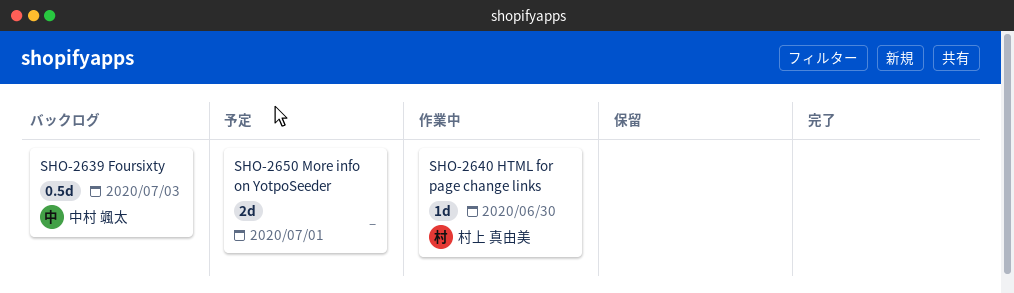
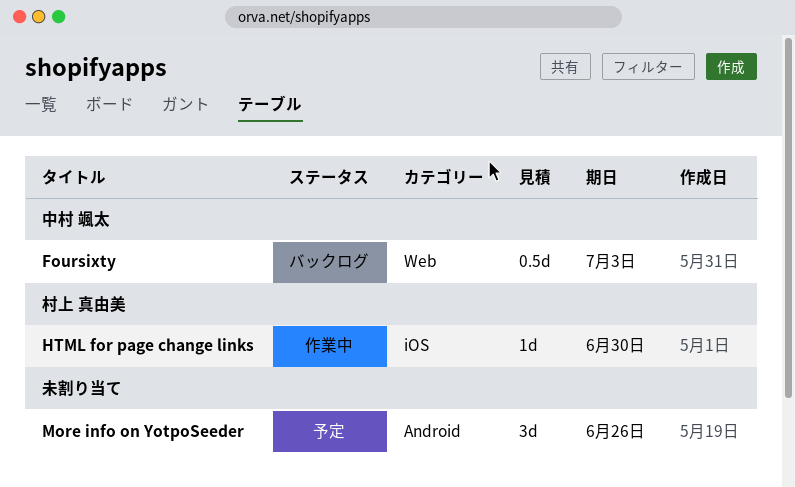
More info on YotpoSeeder, estimate: 2d -> 3d
More info on YotpoSeeder, due: Jul 1 -> Jun 26

